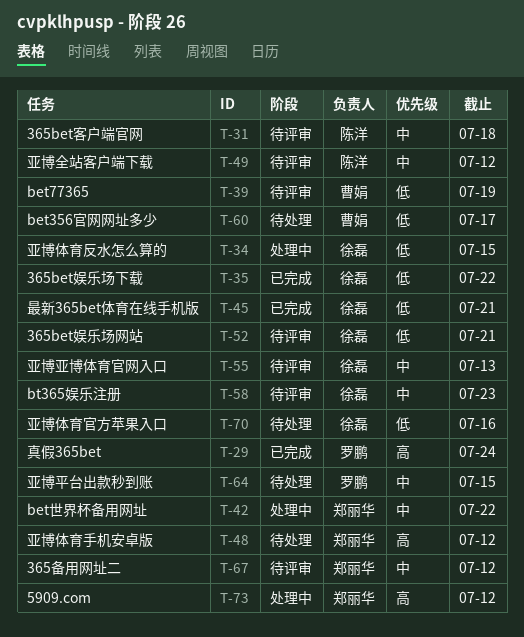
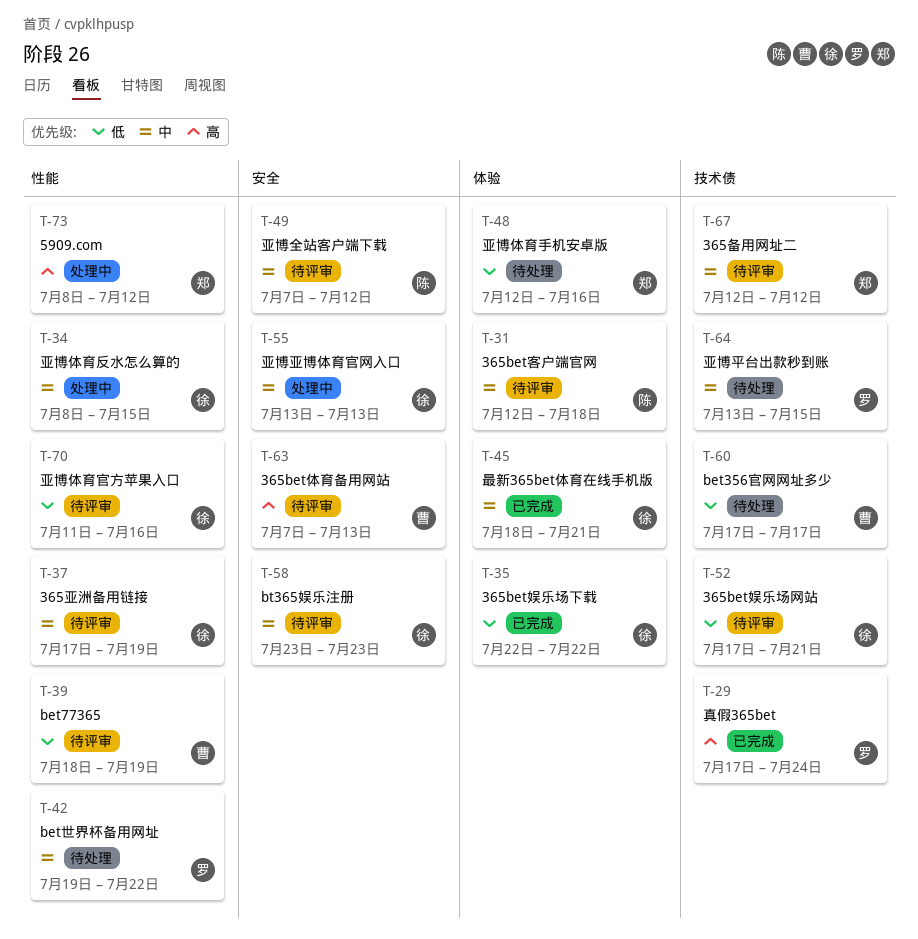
T-34, priority: 低 -> 中
T-37: none -> present
T-42, status: 处理中 -> 待处理
T-42, owner: 郑丽华 -> 罗鹏
T-45, priority: 低 -> 中
T-48, priority: 高 -> 低
T-48, due: Jul 12 -> Jul 16
T-55, status: 待评审 -> 处理中
T-63: none -> present
T-70, status: 待处理 -> 待评审

